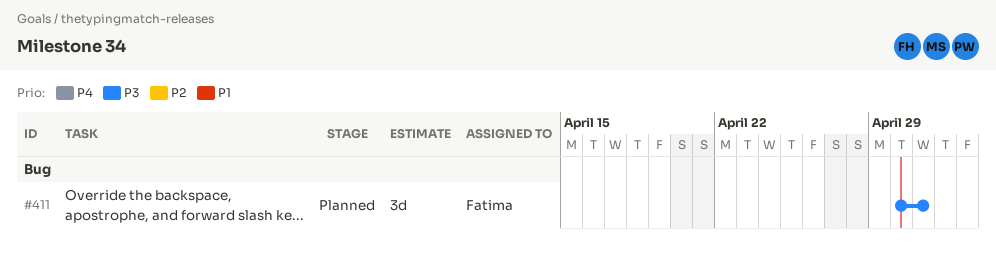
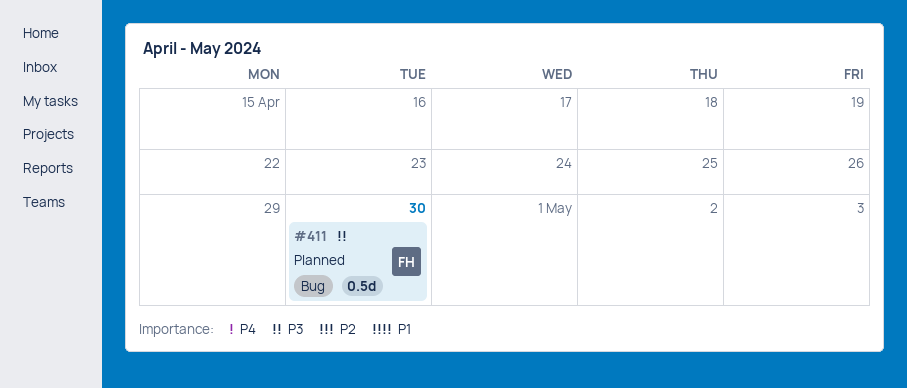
#411, estimate: 3d -> 0.5d
#411, due: May 1 -> Apr 30

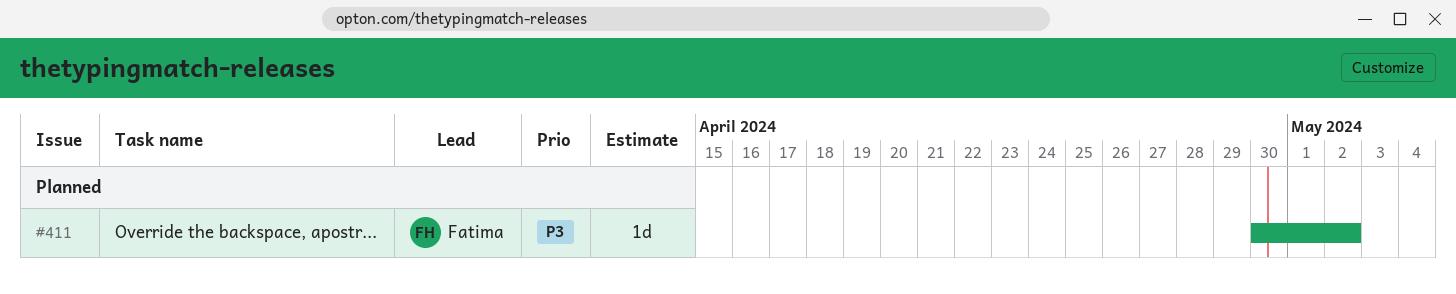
#411, estimate: 0.5d -> 1d
#411, due: Apr 30 -> May 2

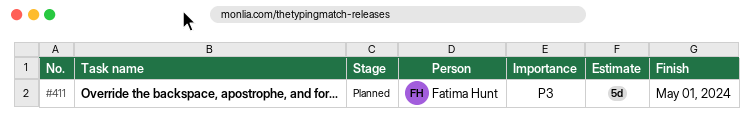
#411, estimate: 1d -> 5d
#411, due: May 2 -> May 1

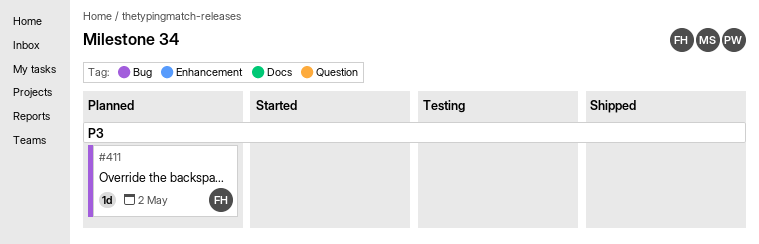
#411, estimate: 5d -> 1d
#411, due: May 1 -> May 2

